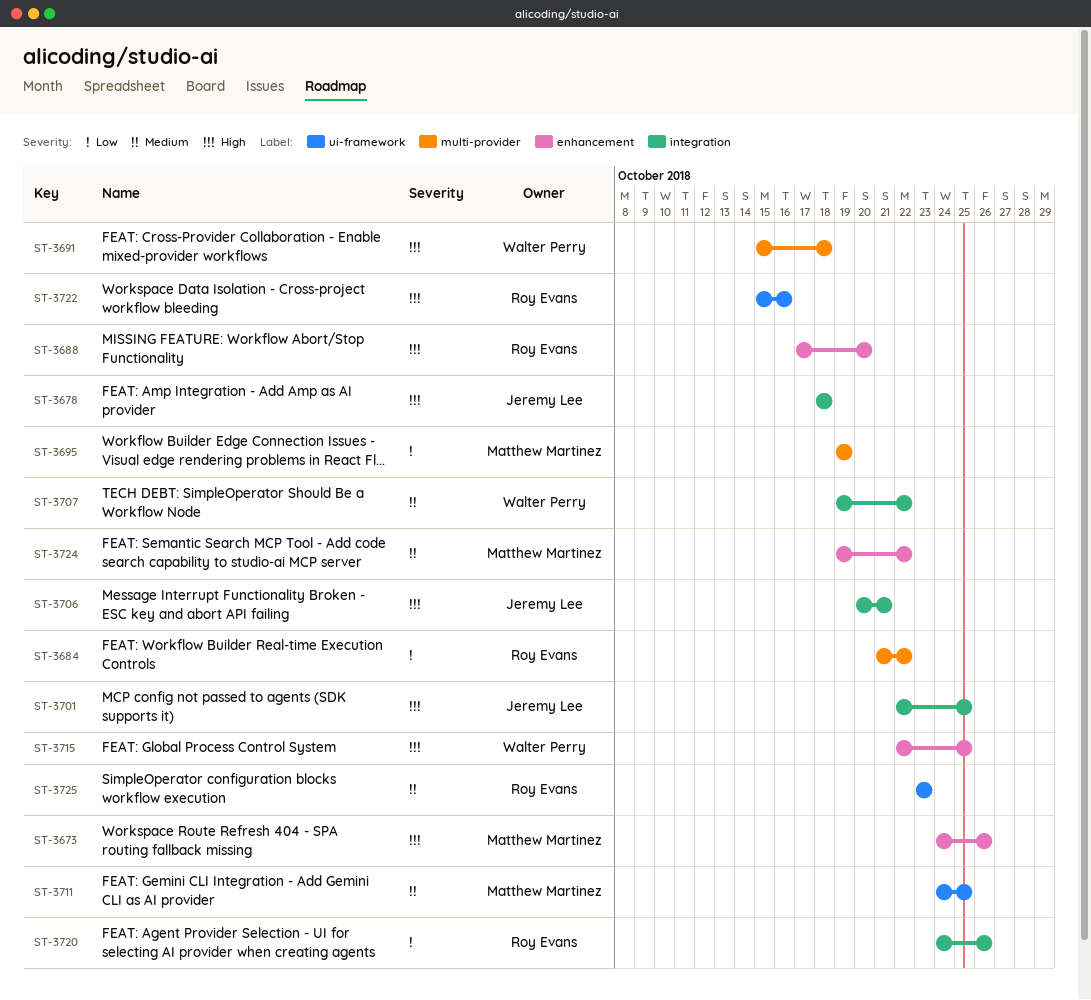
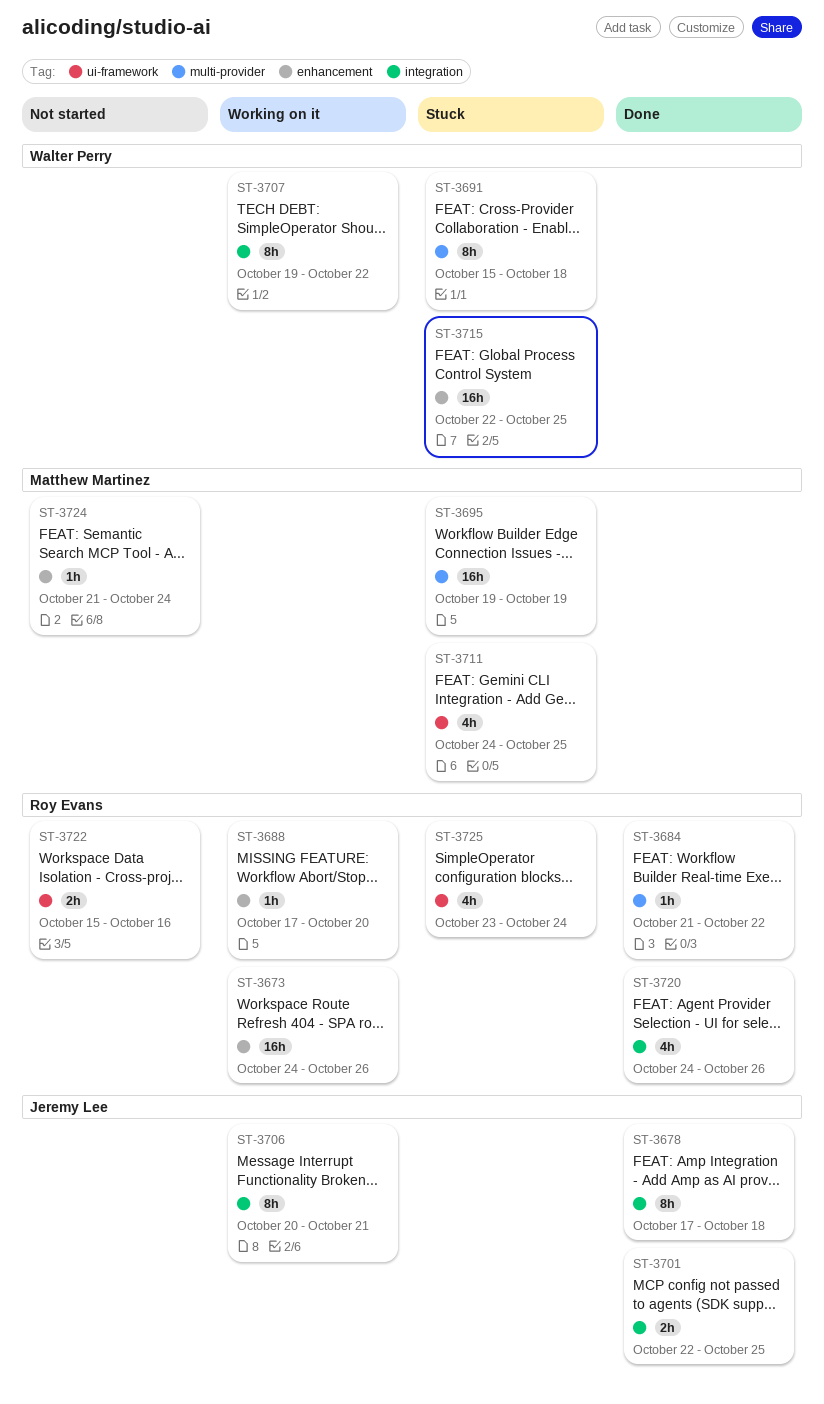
ST-3673, owner: Matthew Martinez -> Roy Evans
ST-3678, start: Oct 18 -> Oct 17
ST-3724, start: Oct 19 -> Oct 21
ST-3724, due: Oct 22 -> Oct 24
ST-3725, due: Oct 23 -> Oct 24

